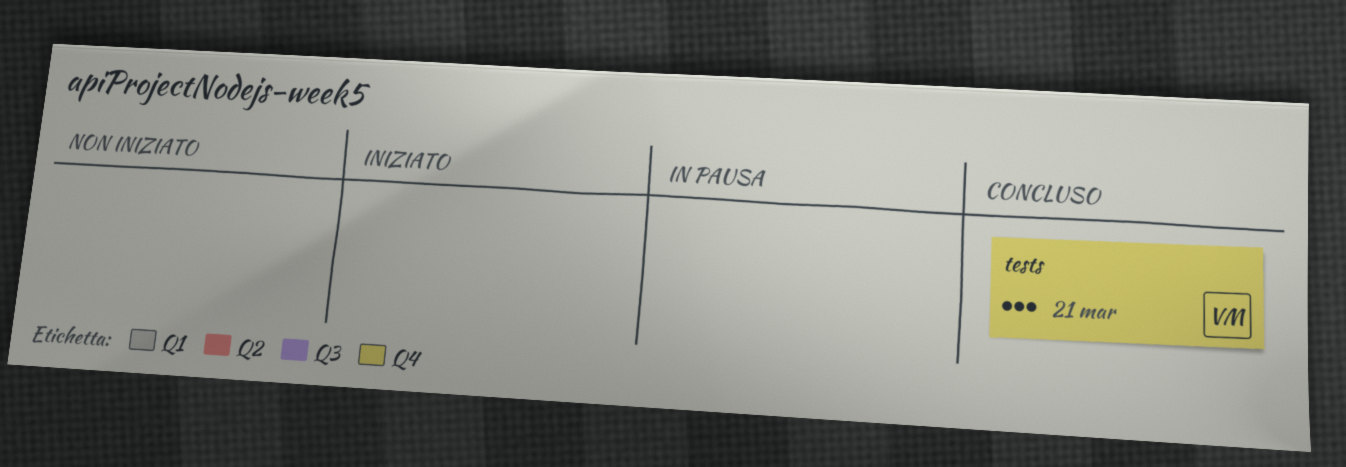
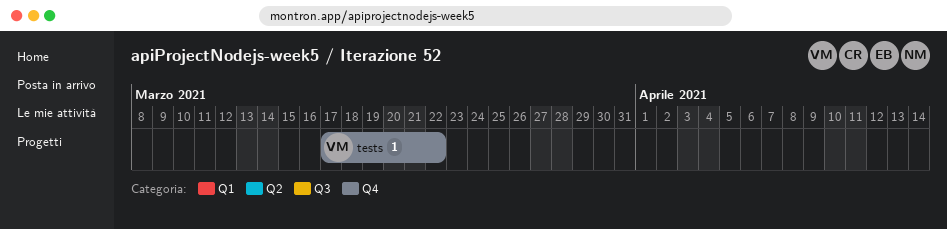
tests, estimate: 3 -> 1
tests, due: Mar 21 -> Mar 22

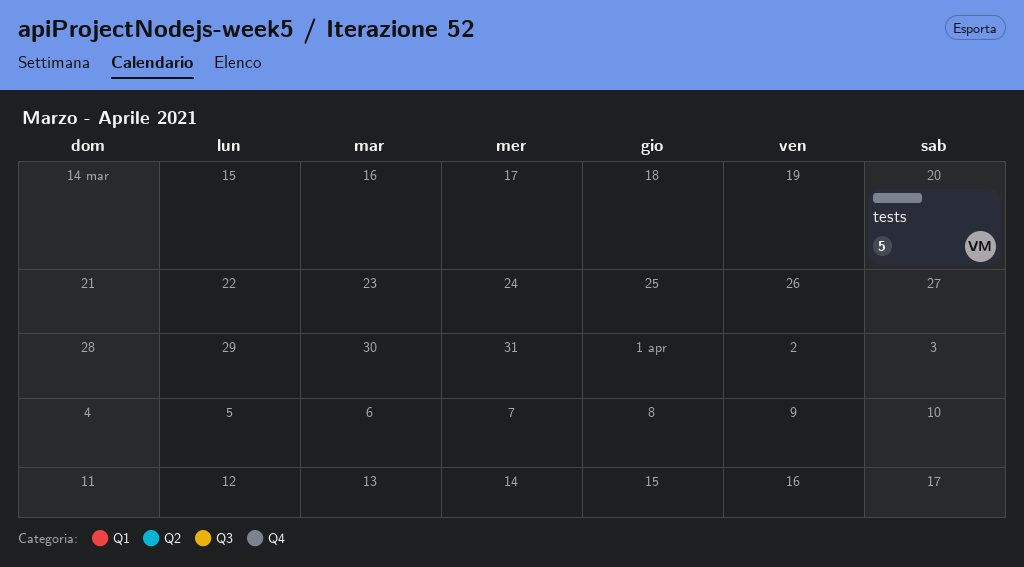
tests, estimate: 1 -> 5
tests, due: Mar 22 -> Mar 20

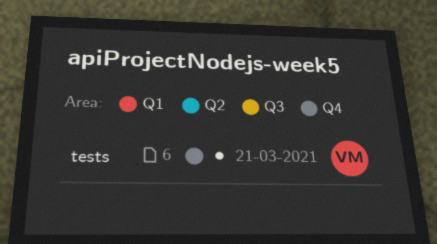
tests, estimate: 5 -> 1
tests, due: Mar 20 -> Mar 21

